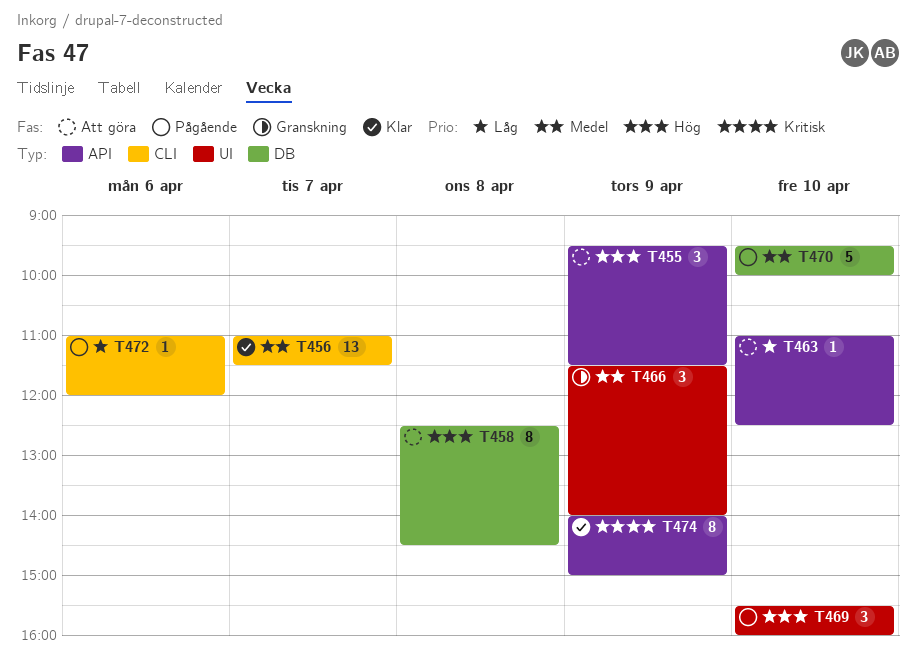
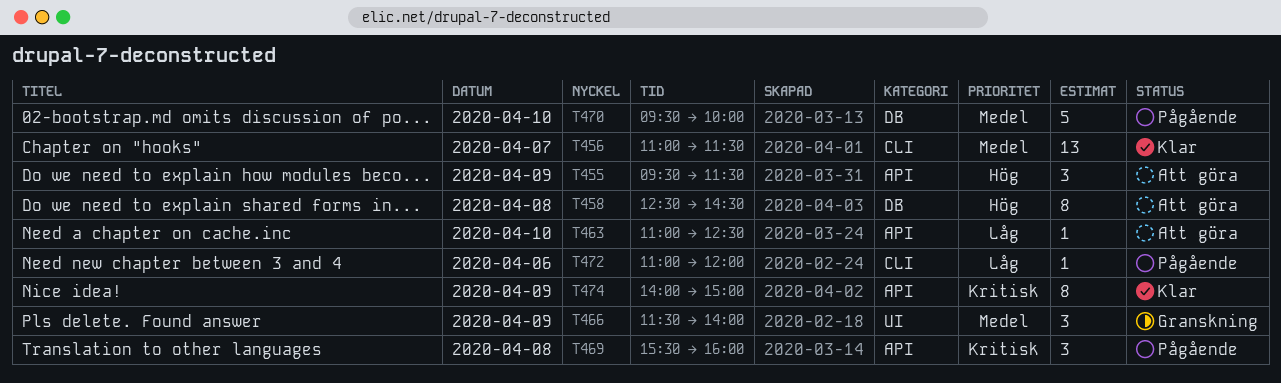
T469, priority: Hög -> Kritisk
T469, label: UI -> API
T469, day: Apr 10 -> Apr 8

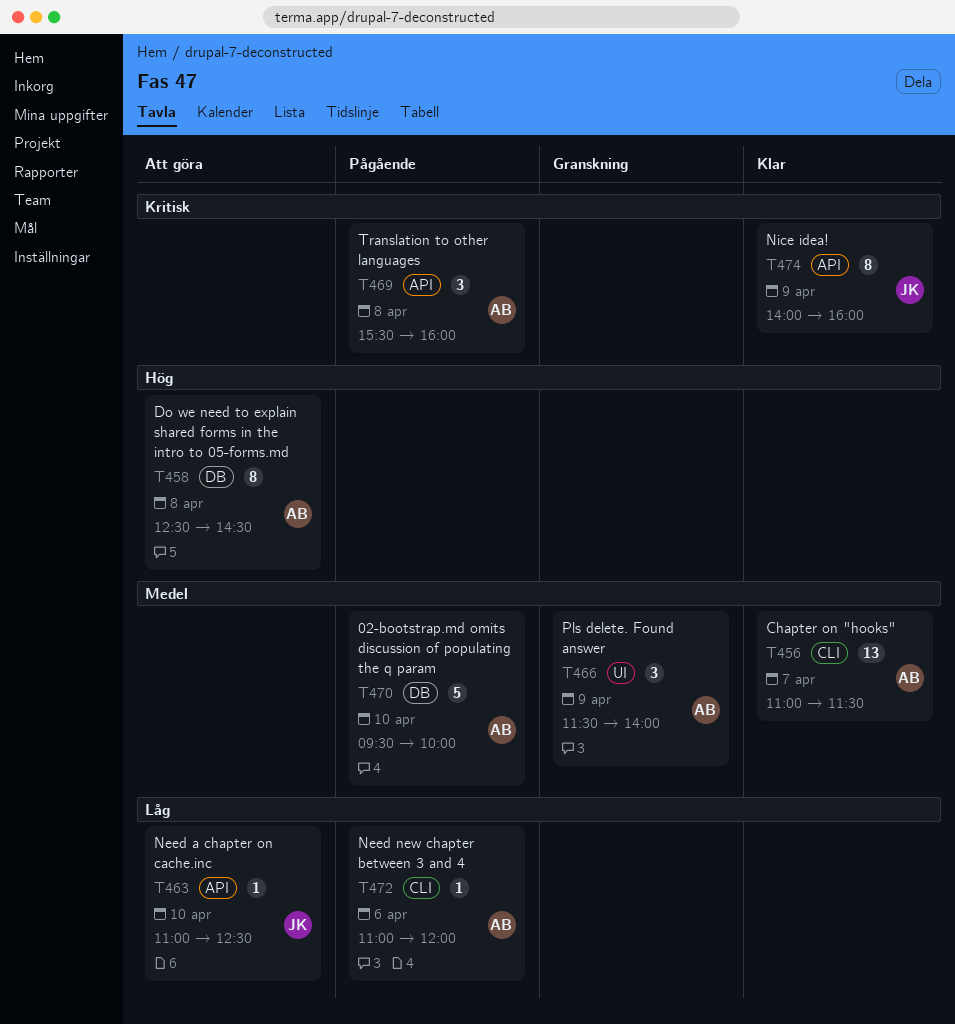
T455: present -> none
T474, ends: 15:00 -> 16:00

